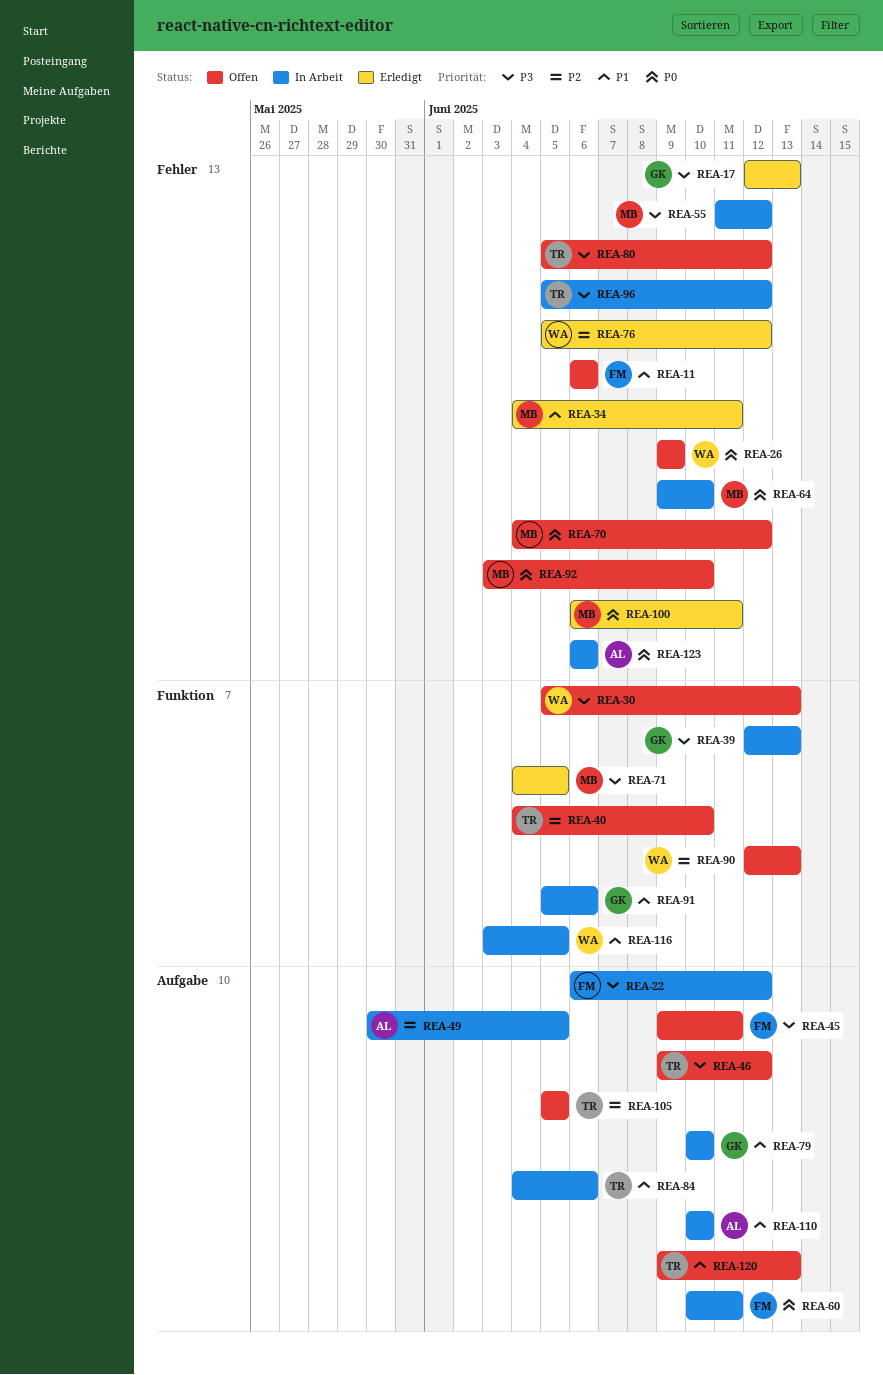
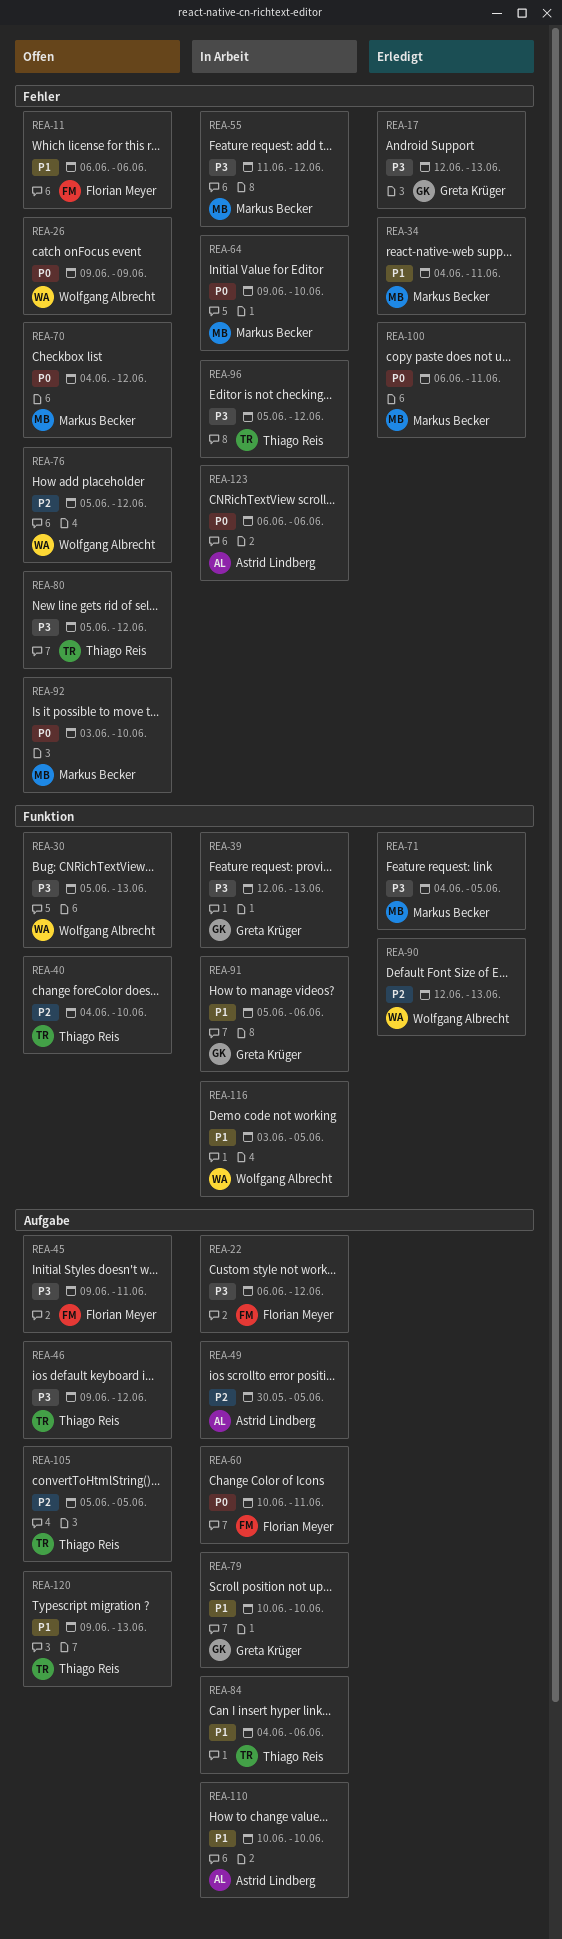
REA-76, status: Erledigt -> Offen
REA-90, status: Offen -> Erledigt

